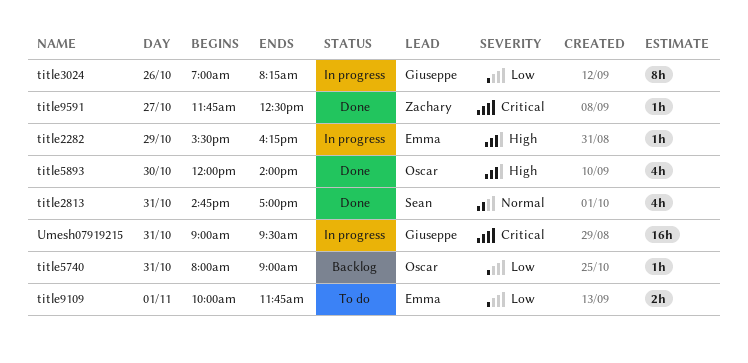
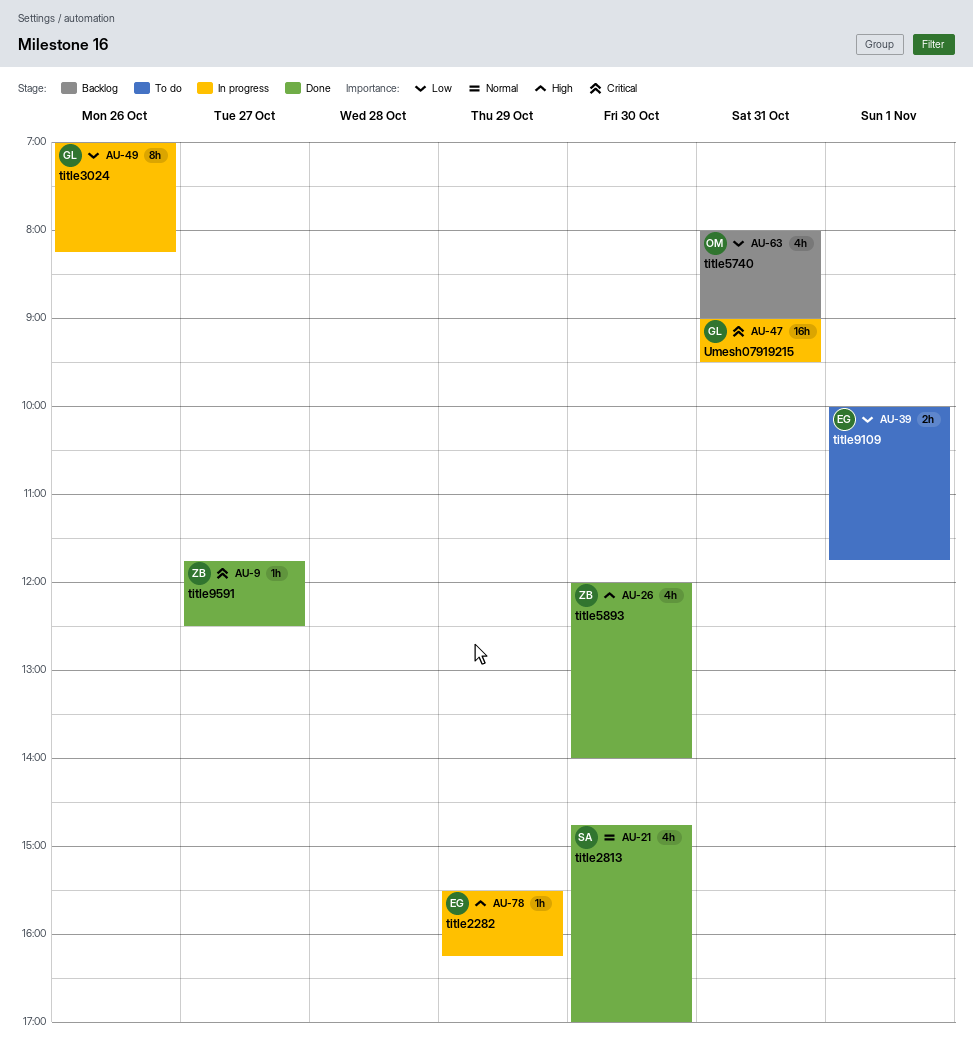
title2813, day: Oct 31 -> Oct 30
title5740, estimate: 1h -> 4h
title5893, owner: Oscar -> Zachary

